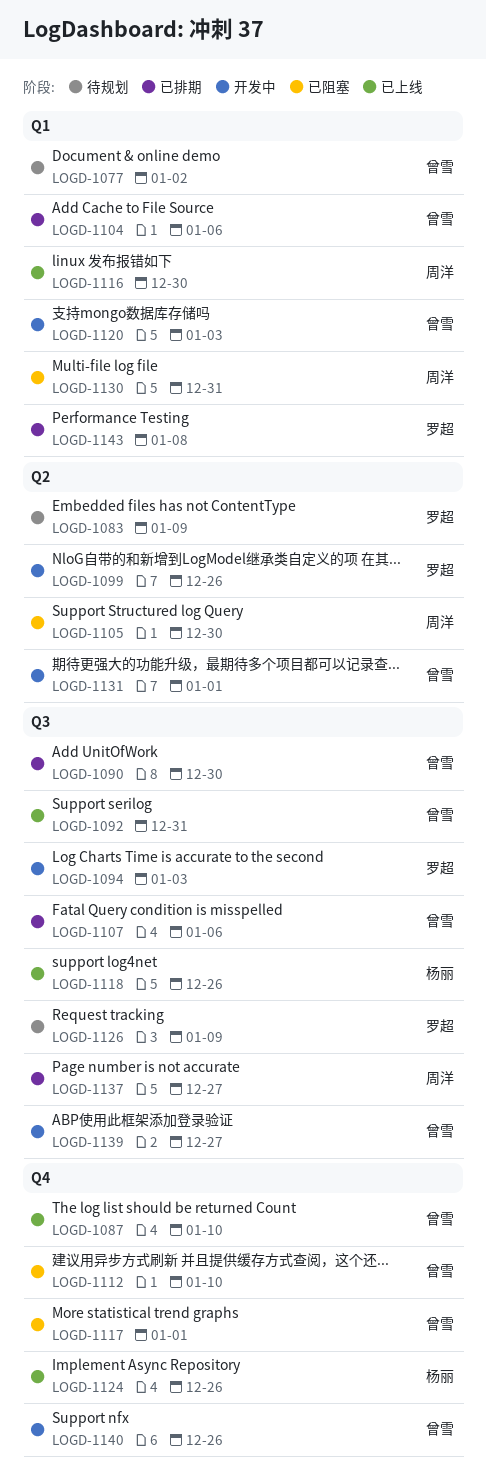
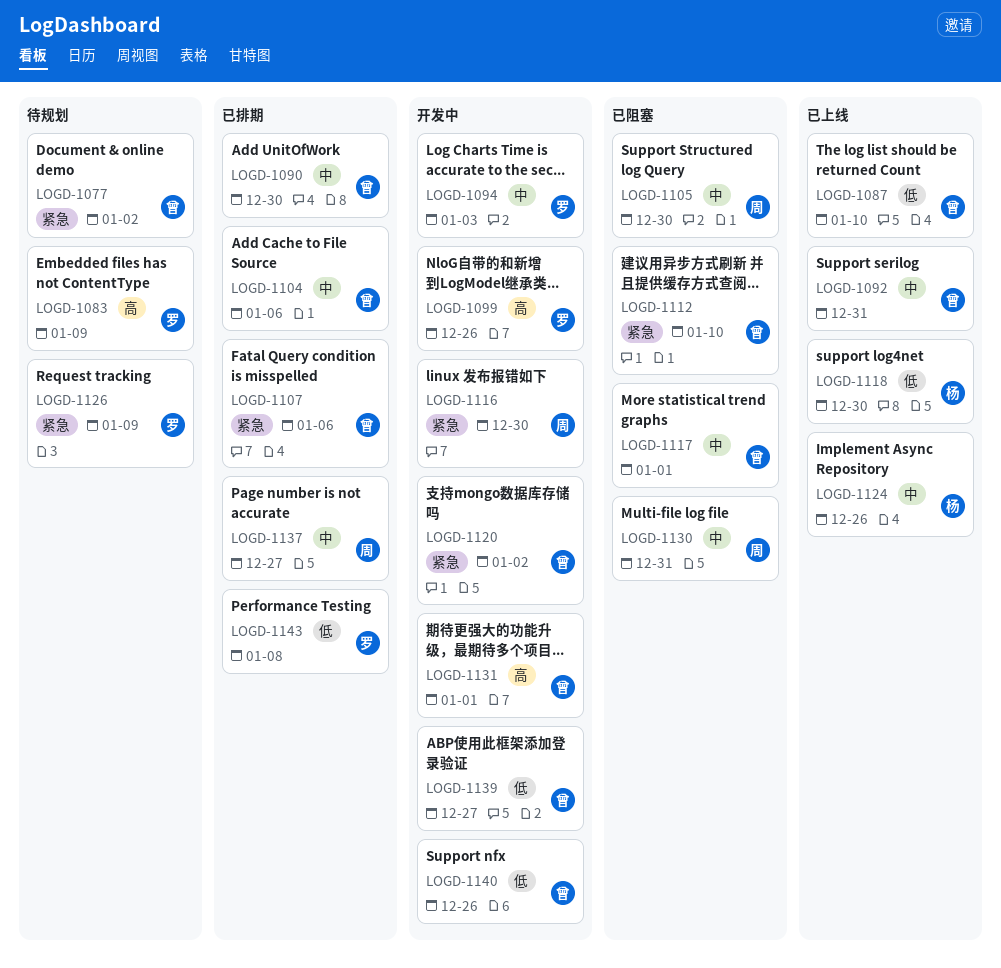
LOGD-1116, status: 已上线 -> 开发中
LOGD-1118, due: Dec 26 -> Dec 30
LOGD-1120, due: Jan 3 -> Jan 2

